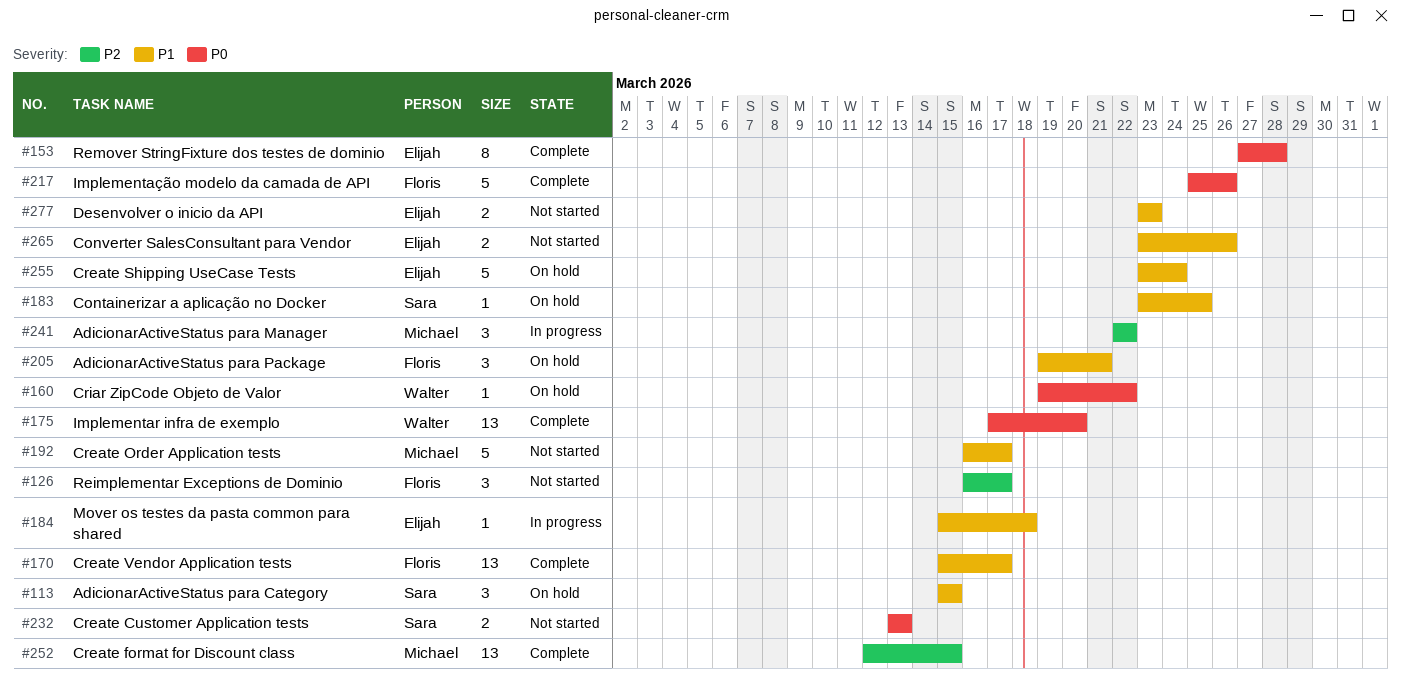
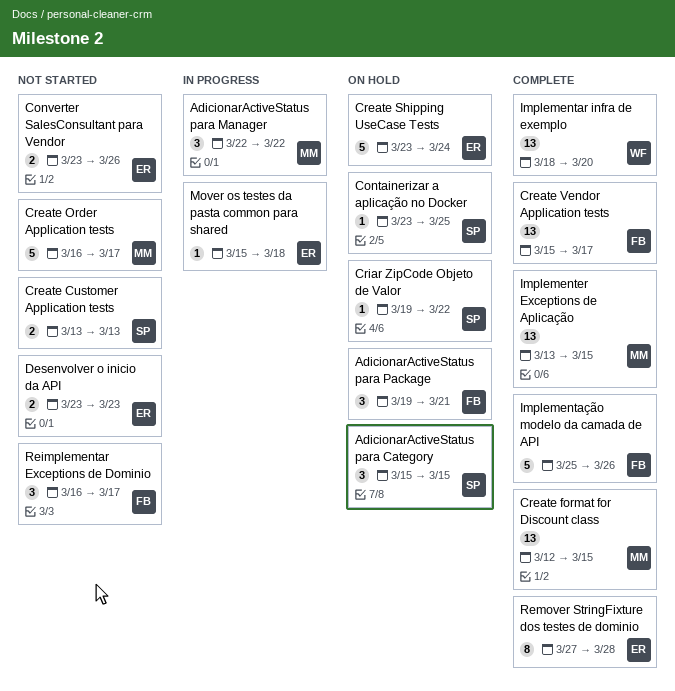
Criar ZipCode Objeto de Valor, owner: Walter -> Sara
Implementar infra de exemplo, start: Mar 17 -> Mar 18
Implementer Exceptions de Aplicação: none -> present

